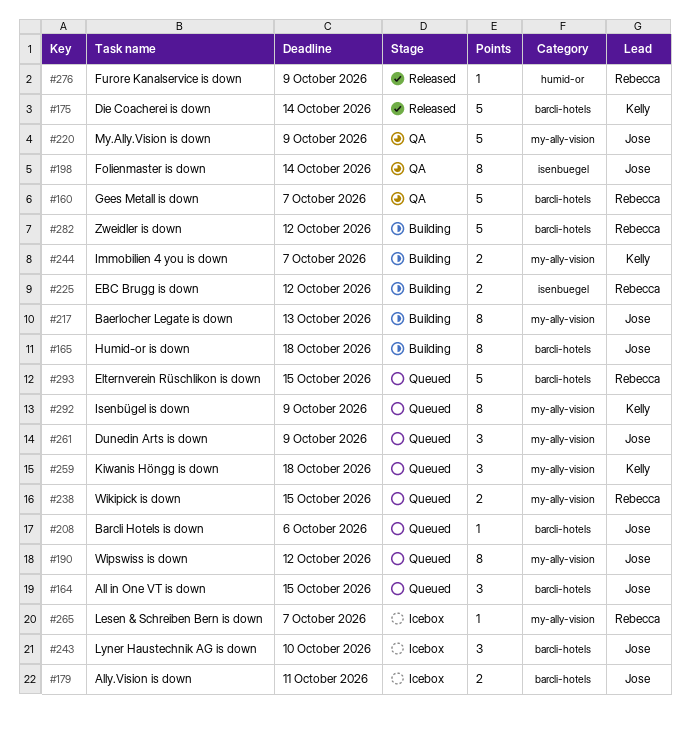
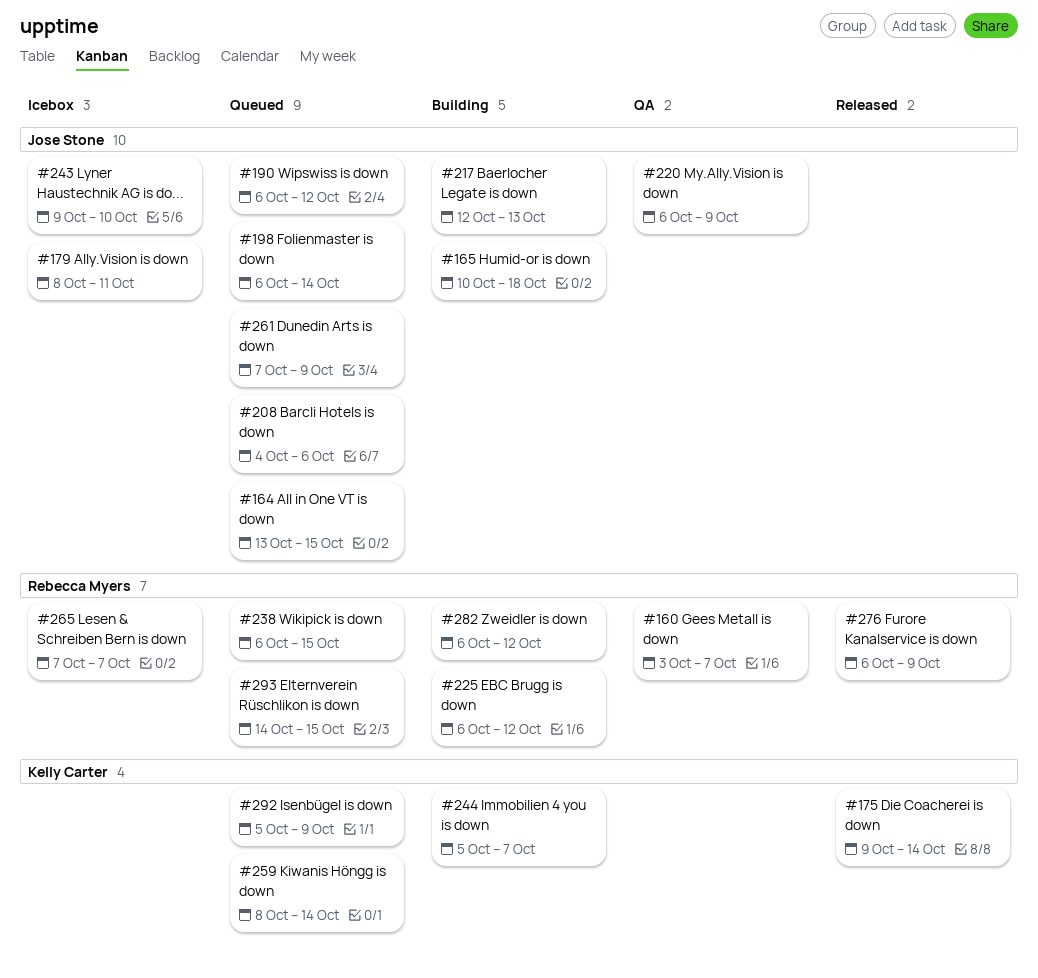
#198, status: QA -> Queued
#259, due: Oct 18 -> Oct 14

